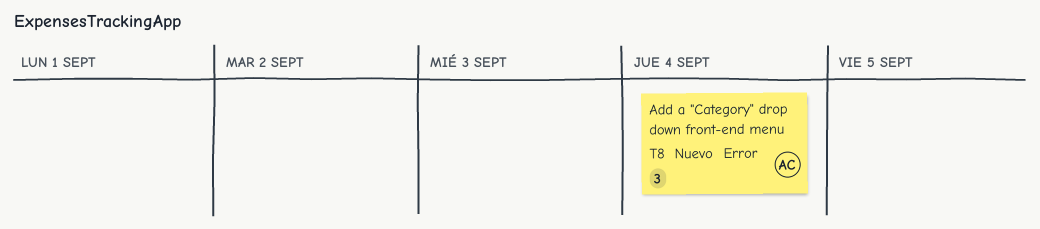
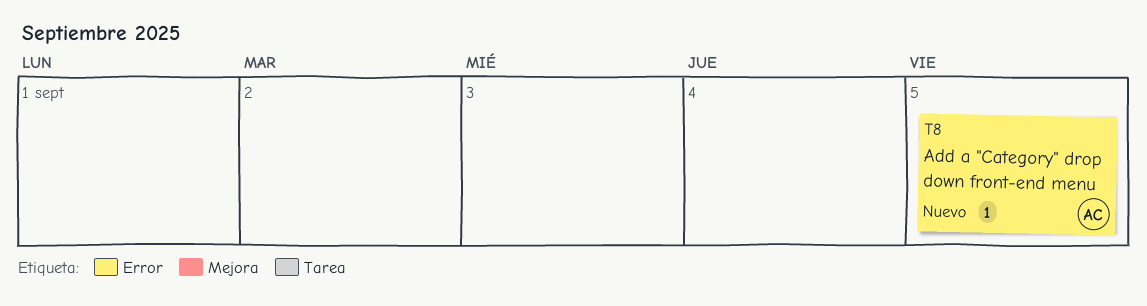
T8, estimate: 3 -> 1
T8, due: Sep 4 -> Sep 5

